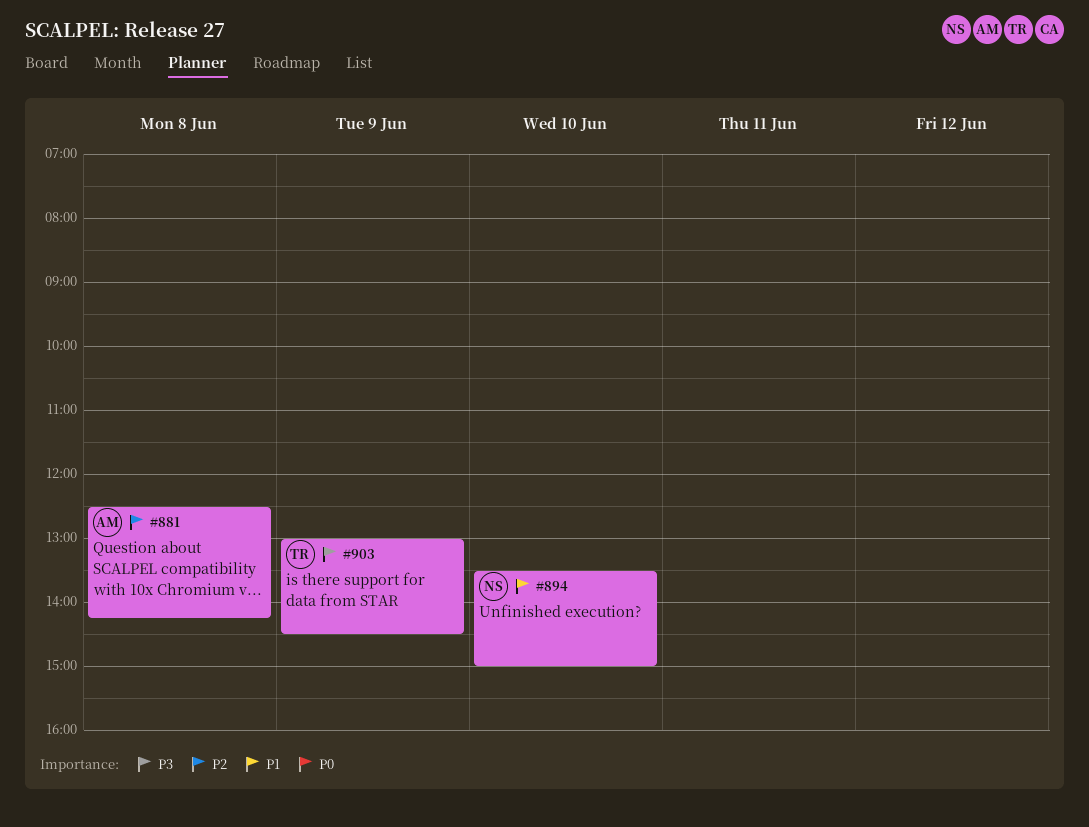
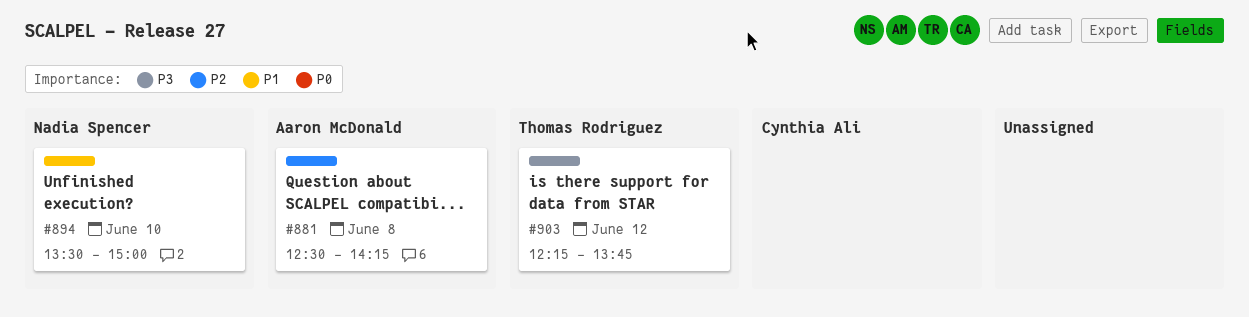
#903, day: Jun 9 -> Jun 12
#903, begins: 13:00 -> 12:15
#903, ends: 14:30 -> 13:45

